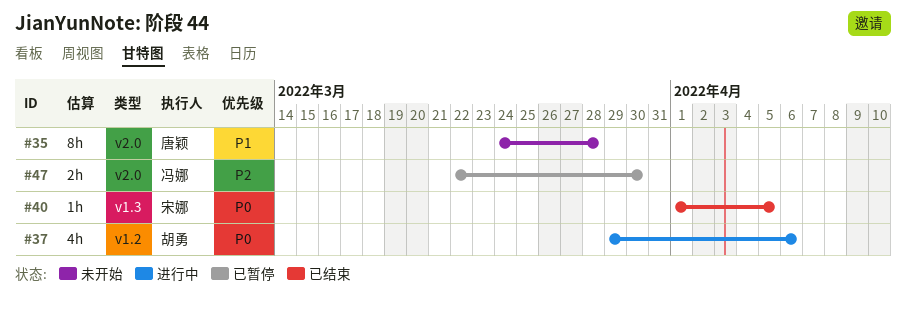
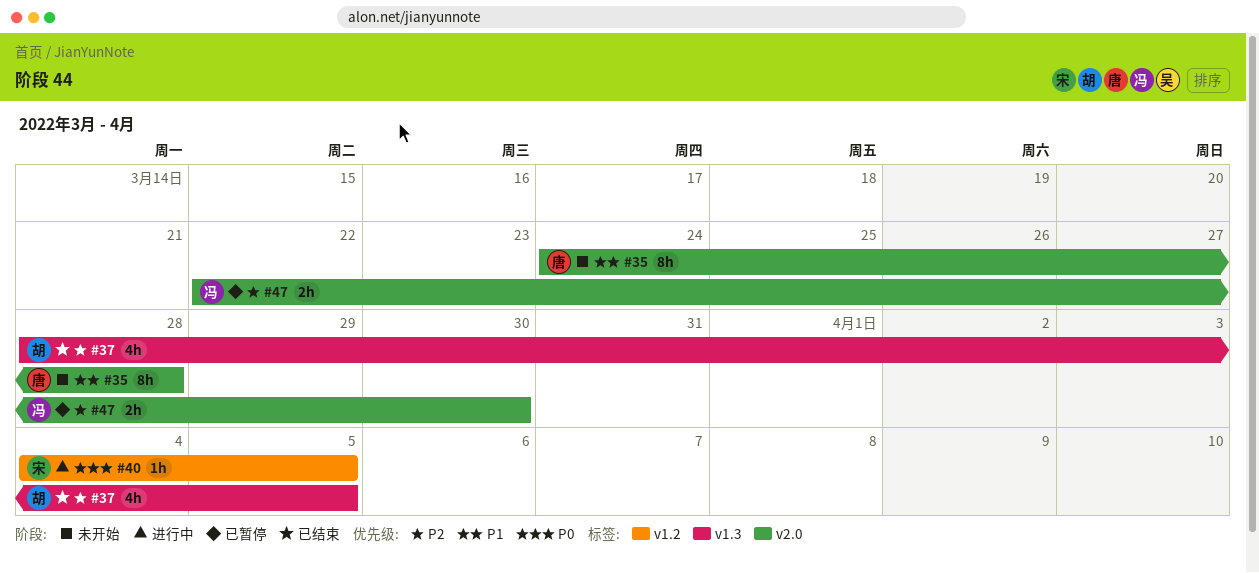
#37, status: 进行中 -> 已结束
#37, priority: P0 -> P2
#37, label: v1.2 -> v1.3
#37, start: Mar 29 -> Mar 28
#37, due: Apr 6 -> Apr 5
#40, status: 已结束 -> 进行中
#40, label: v1.3 -> v1.2
#40, start: Apr 1 -> Apr 4

